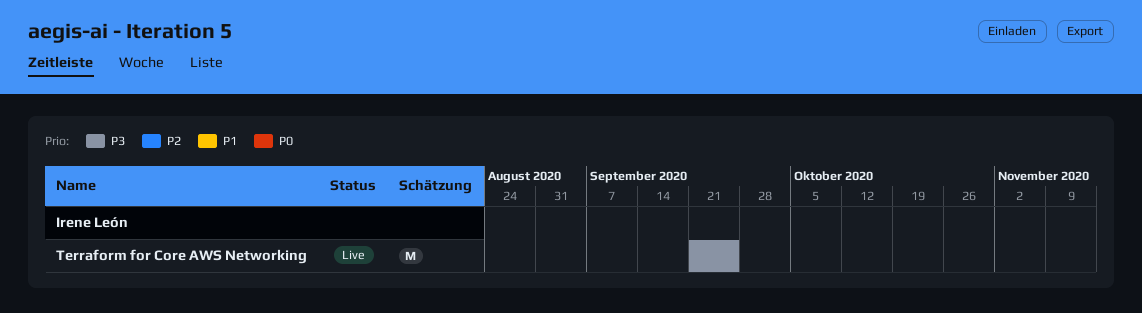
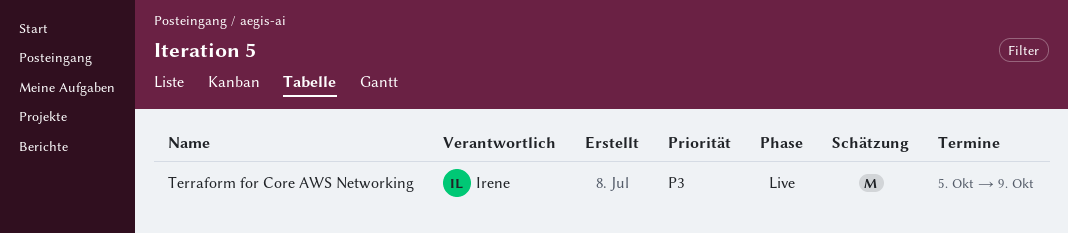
Terraform for Core AWS Networking, start: Sep 21 -> Oct 5
Terraform for Core AWS Networking, due: Sep 25 -> Oct 9

